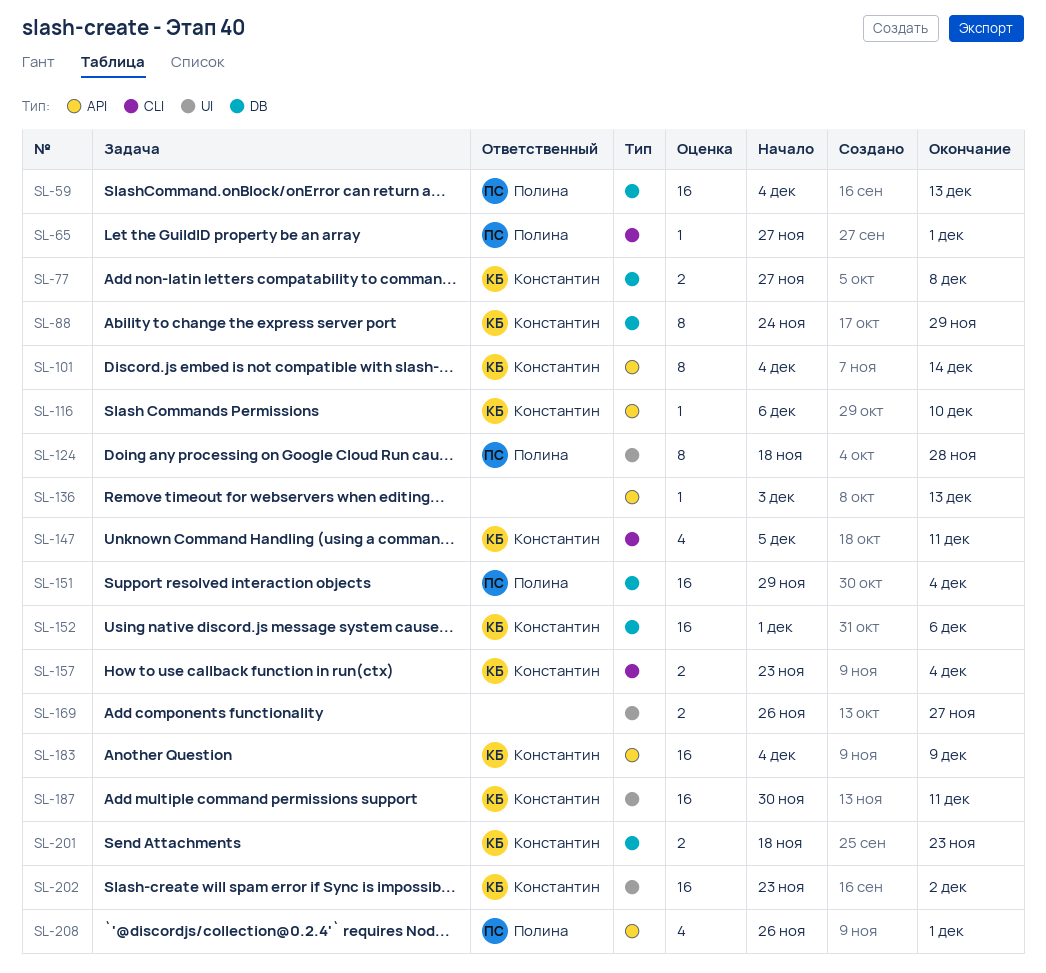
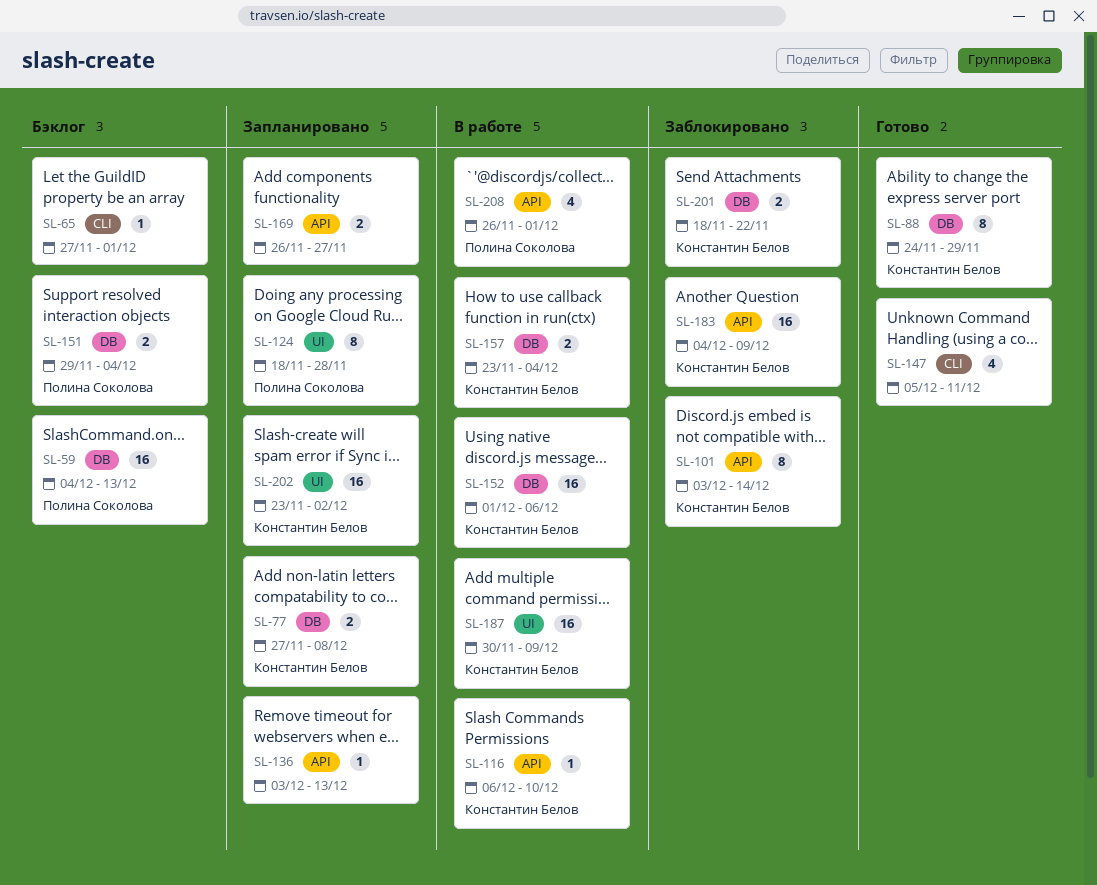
SL-65, owner: Полина Соколова -> none
SL-101, start: Dec 4 -> Dec 3
SL-147, owner: Константин Белов -> none
SL-151, estimate: 16 -> 2
SL-157, label: CLI -> DB
SL-169, label: UI -> API
SL-187, due: Dec 11 -> Dec 9
SL-201, due: Nov 23 -> Nov 22

